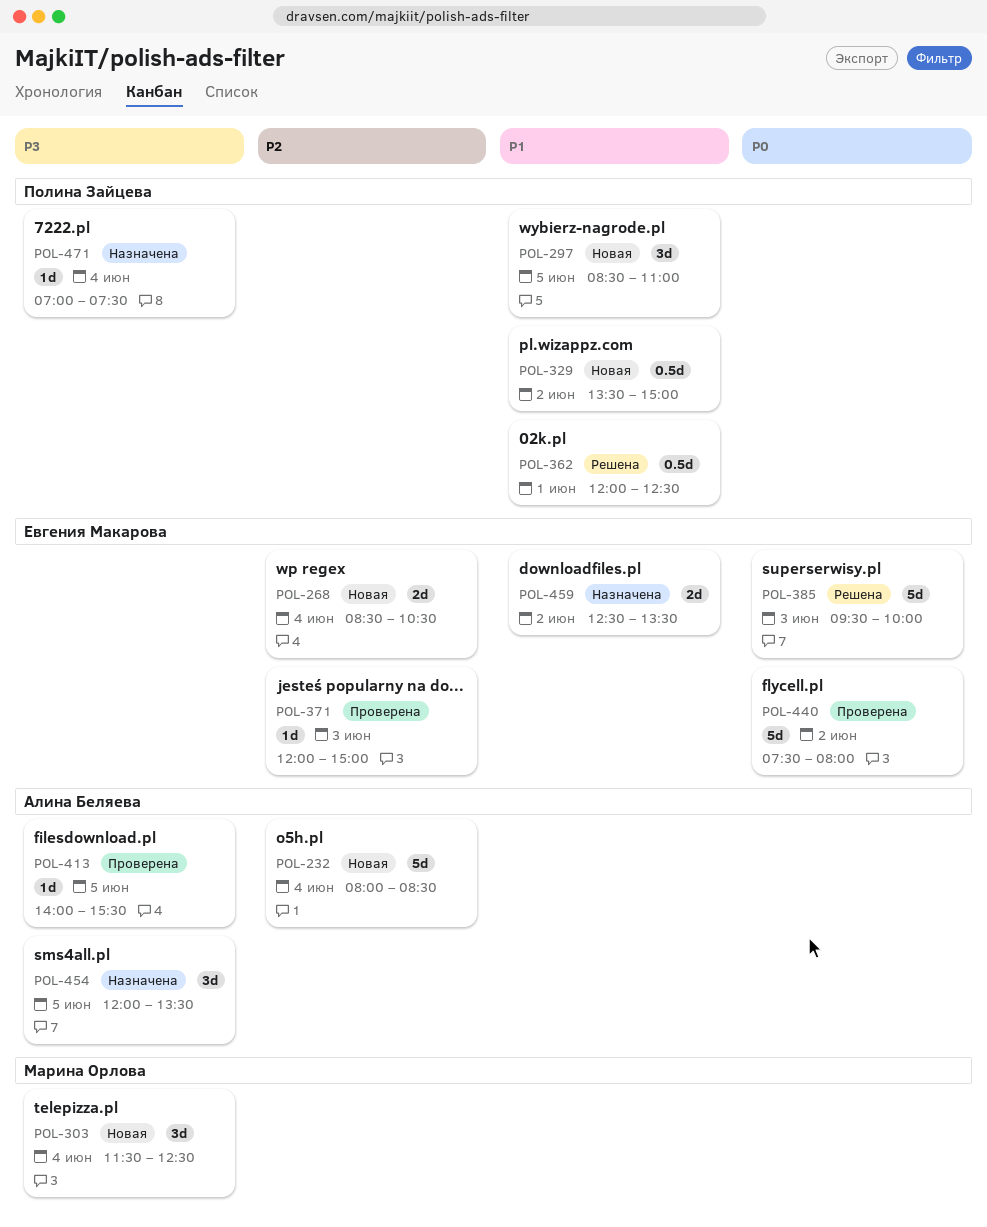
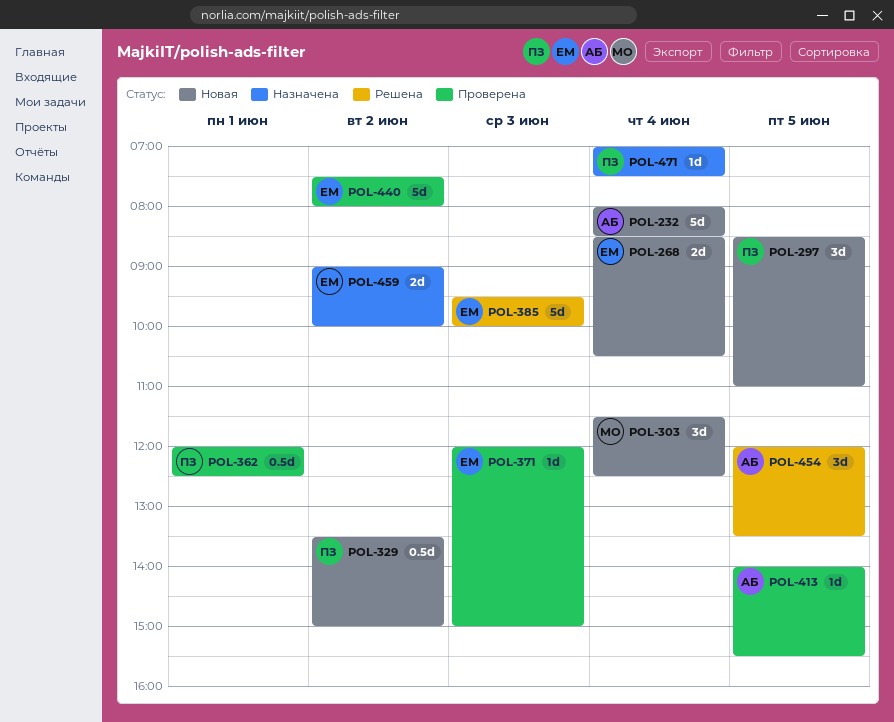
POL-362, status: Решена -> Проверена
POL-454, status: Назначена -> Решена
POL-459, begins: 12:30 -> 09:00
POL-459, ends: 13:30 -> 10:00

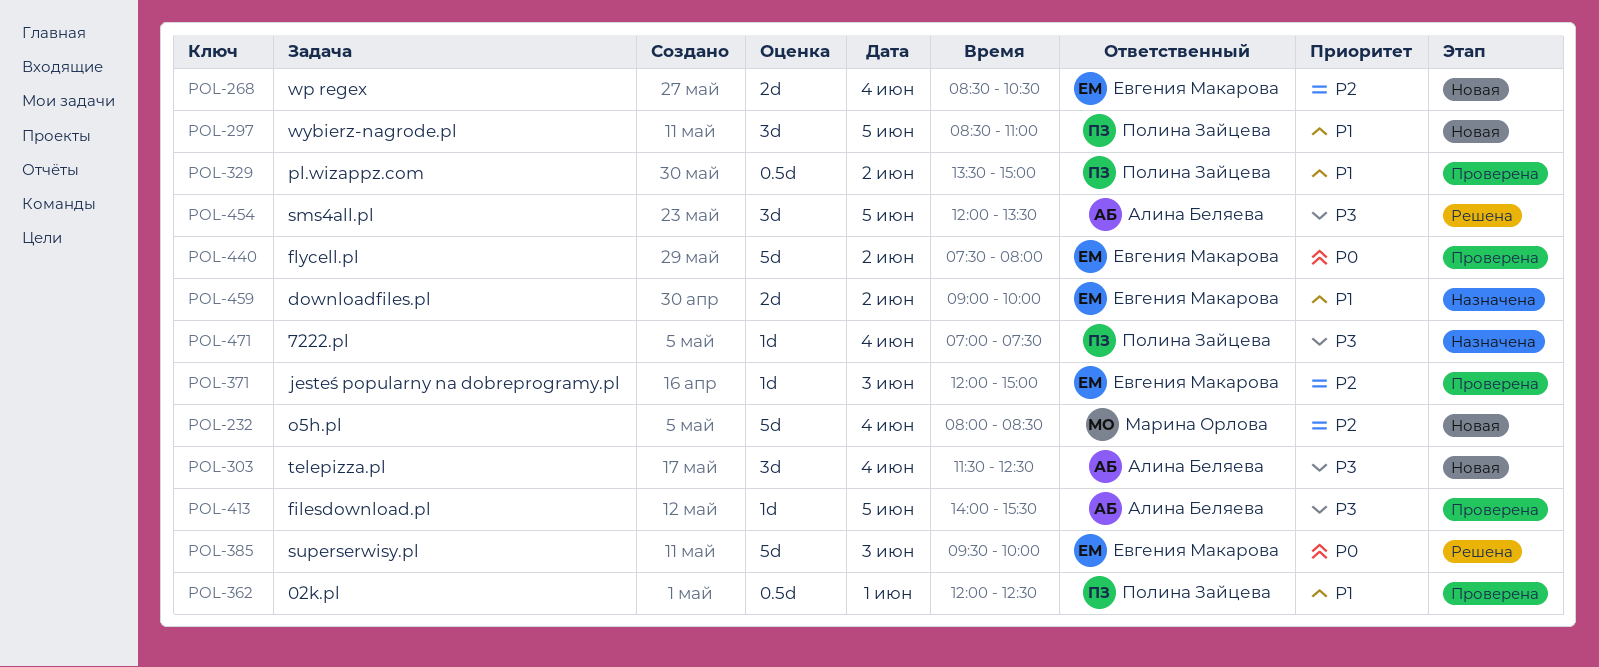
POL-232, owner: Алина Беляева -> Марина Орлова
POL-303, owner: Марина Орлова -> Алина Беляева
POL-329, status: Новая -> Проверена

